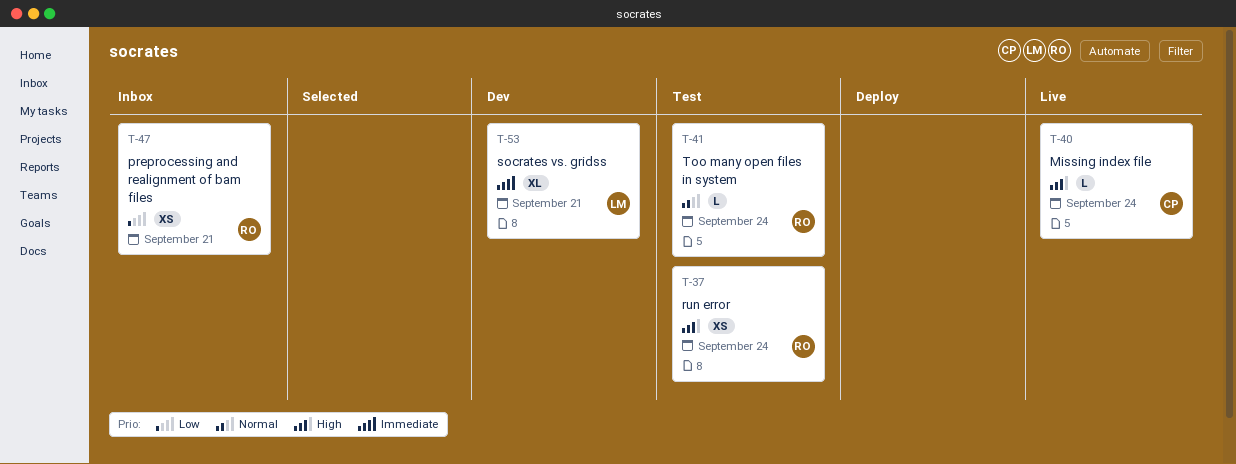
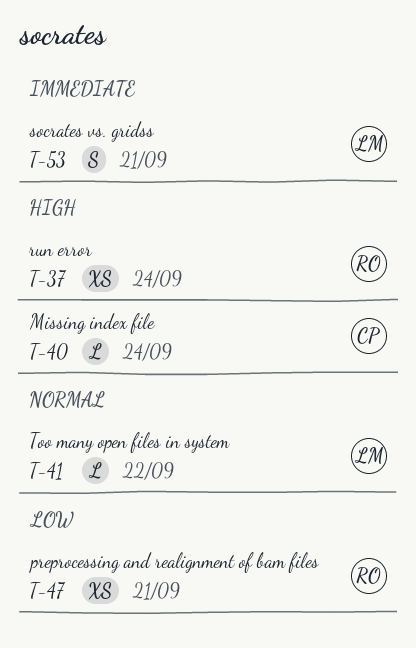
T-41, owner: RO -> LM
T-41, due: Sep 24 -> Sep 22
T-53, estimate: XL -> S

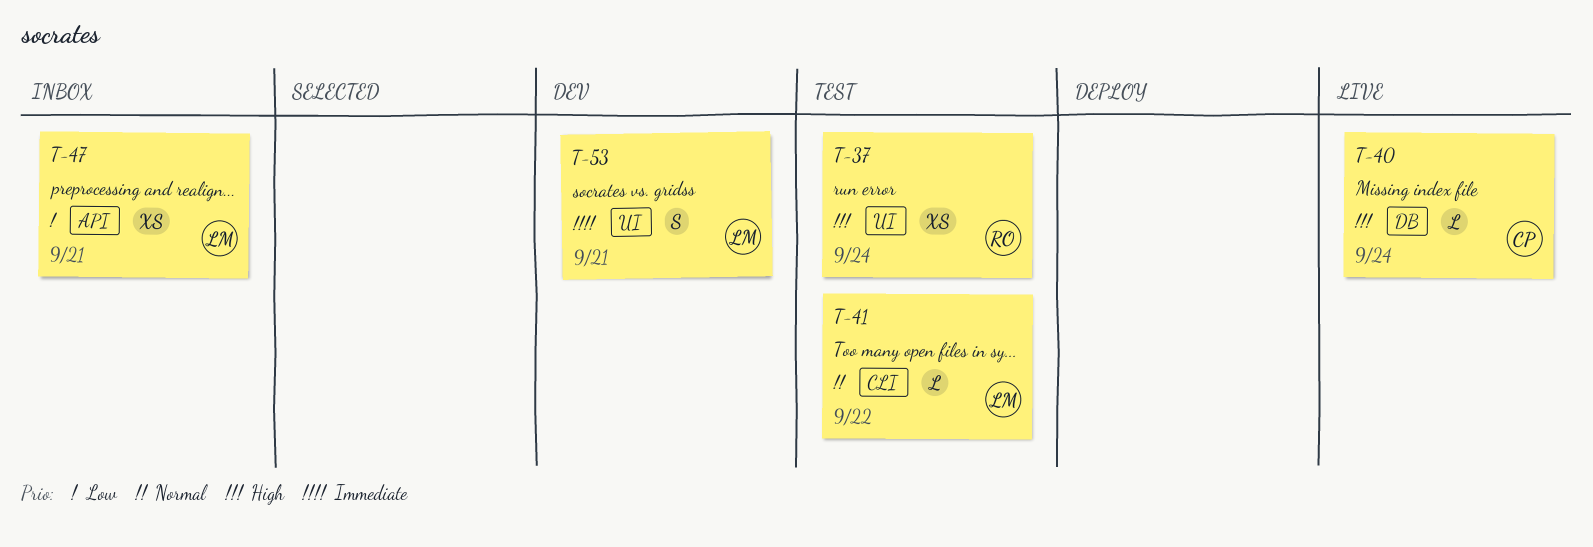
T-47, owner: RO -> LM

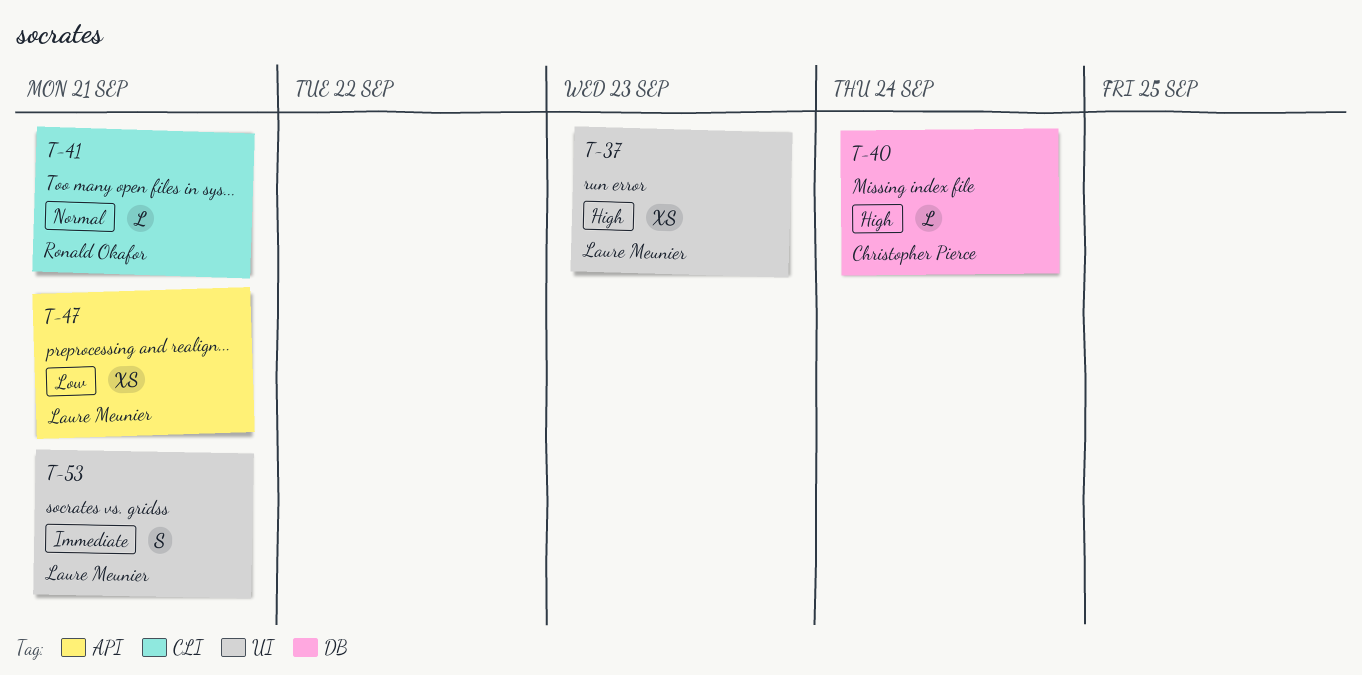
T-37, owner: Ronald Okafor -> Laure Meunier
T-37, due: Sep 24 -> Sep 23
T-41, owner: Laure Meunier -> Ronald Okafor
T-41, due: Sep 22 -> Sep 21

